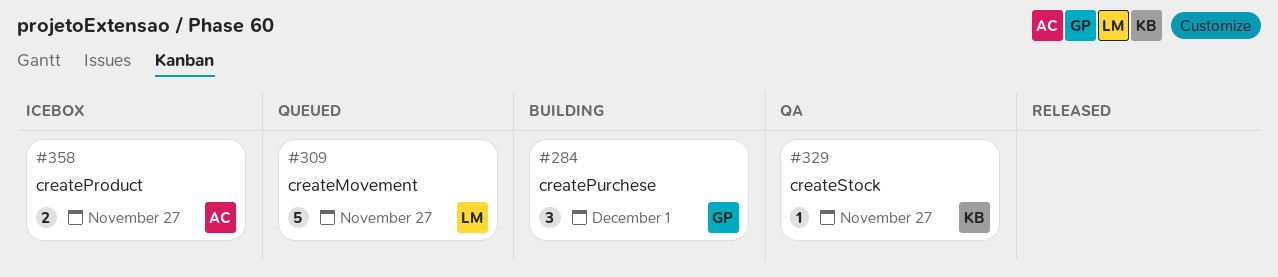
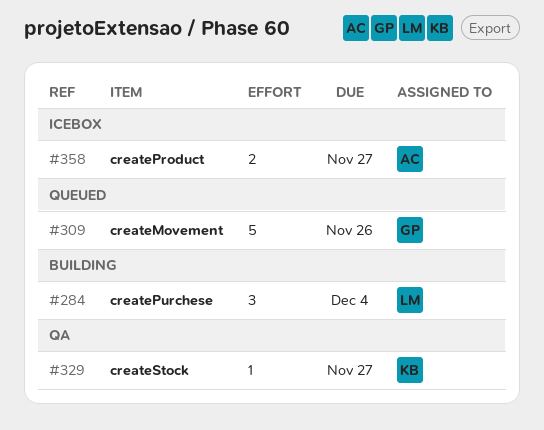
#284, owner: GP -> LM
#284, due: Dec 1 -> Dec 4
#309, owner: LM -> GP
#309, due: Nov 27 -> Nov 26

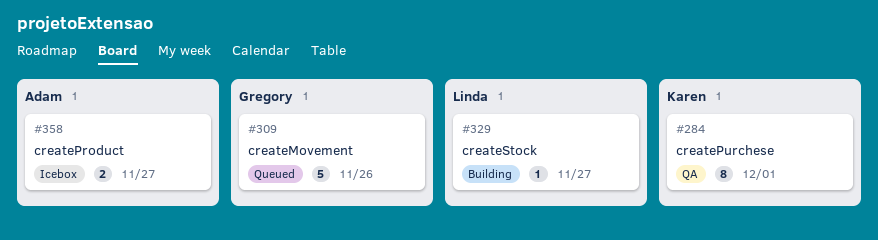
#284, status: Building -> QA
#284, owner: Linda -> Karen
#284, estimate: 3 -> 8
#284, due: Dec 4 -> Dec 1
#329, status: QA -> Building
#329, owner: Karen -> Linda

